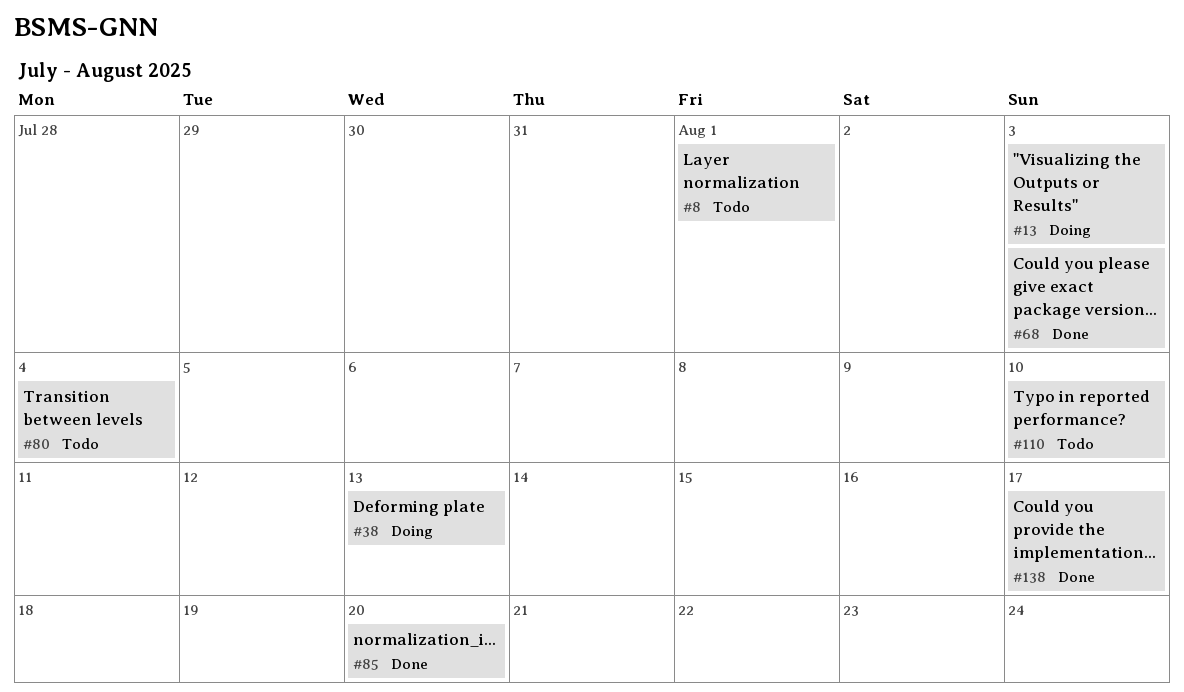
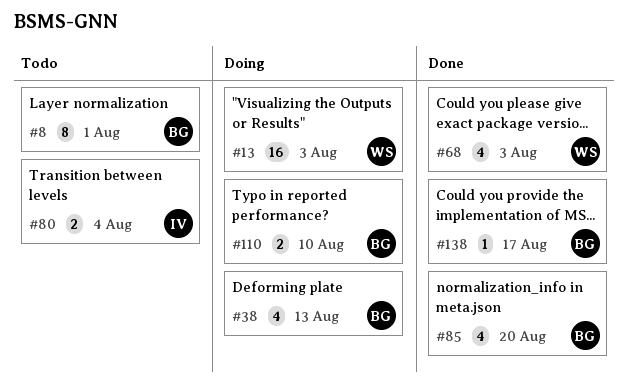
#110, status: Todo -> Doing

